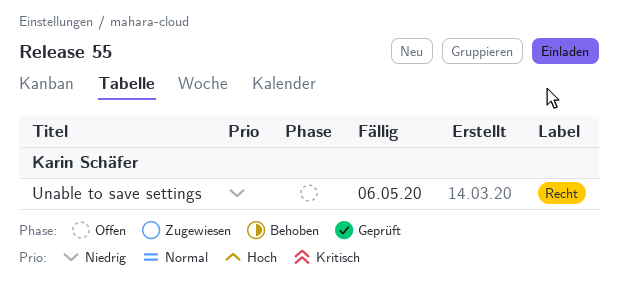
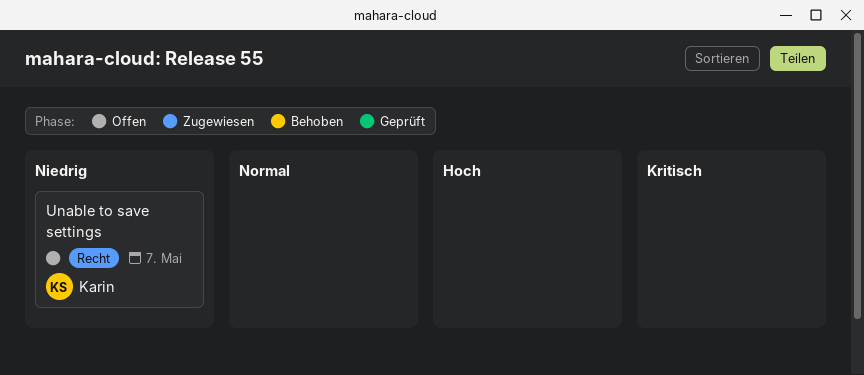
Unable to save settings, due: May 6 -> May 7

